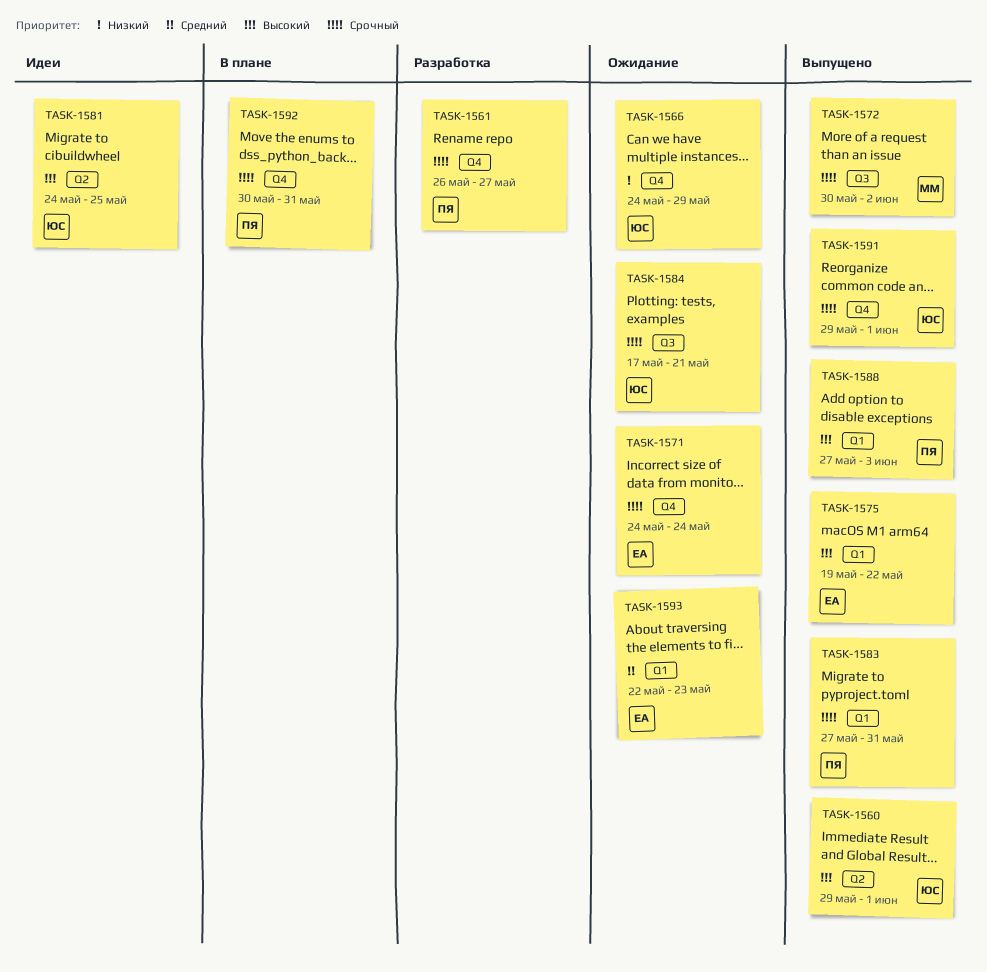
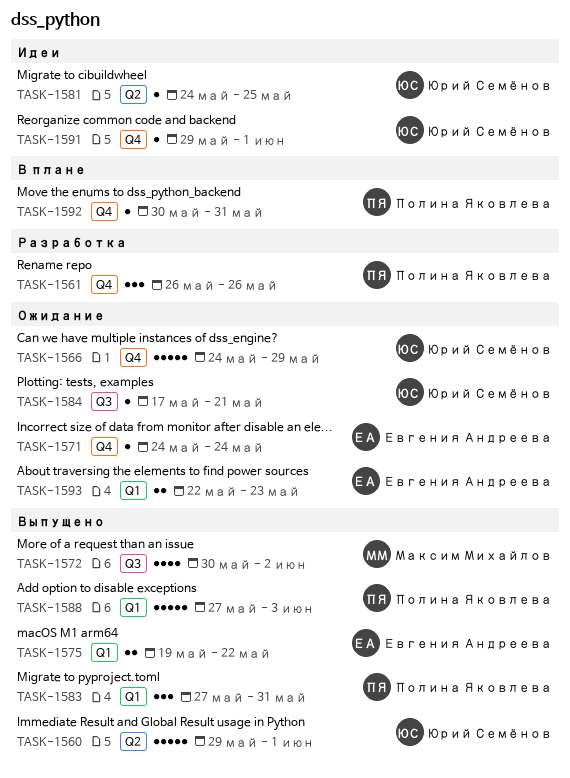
TASK-1561, due: May 27 -> May 26
TASK-1591, status: Выпущено -> Идеи

